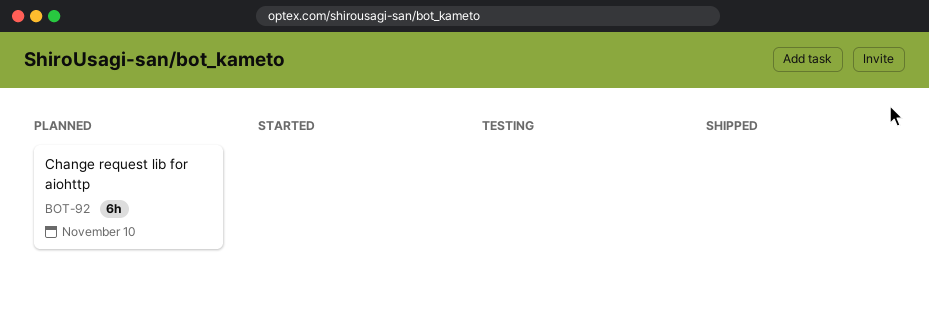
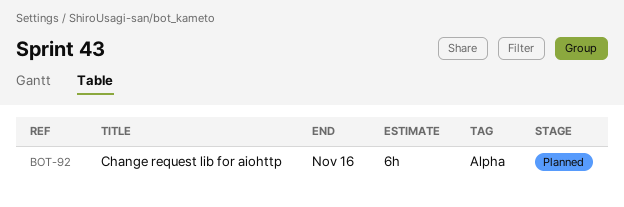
BOT-92, due: Nov 10 -> Nov 16

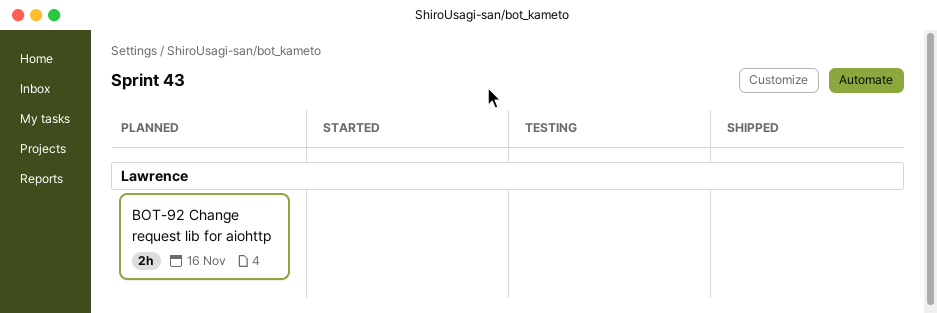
BOT-92, estimate: 6h -> 2h

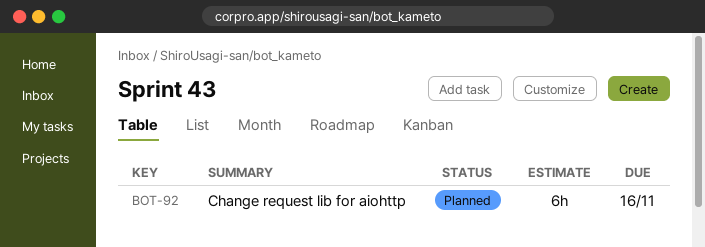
BOT-92, estimate: 2h -> 6h

